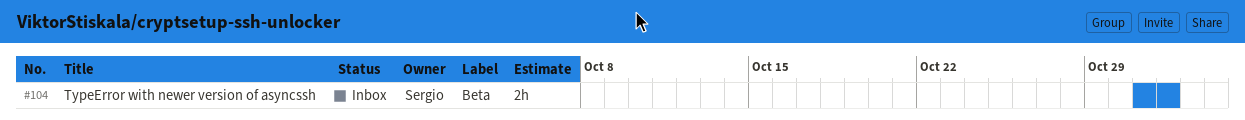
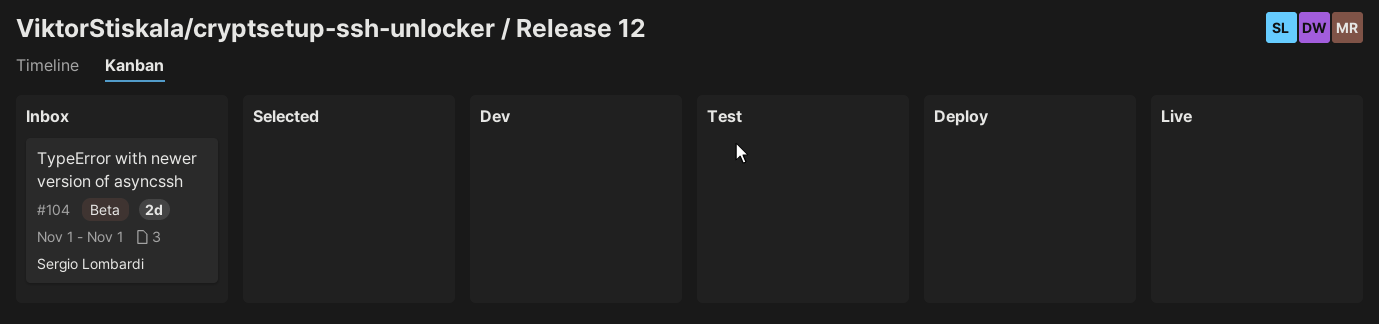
#104, estimate: 2h -> 2d
#104, start: Oct 31 -> Nov 1

